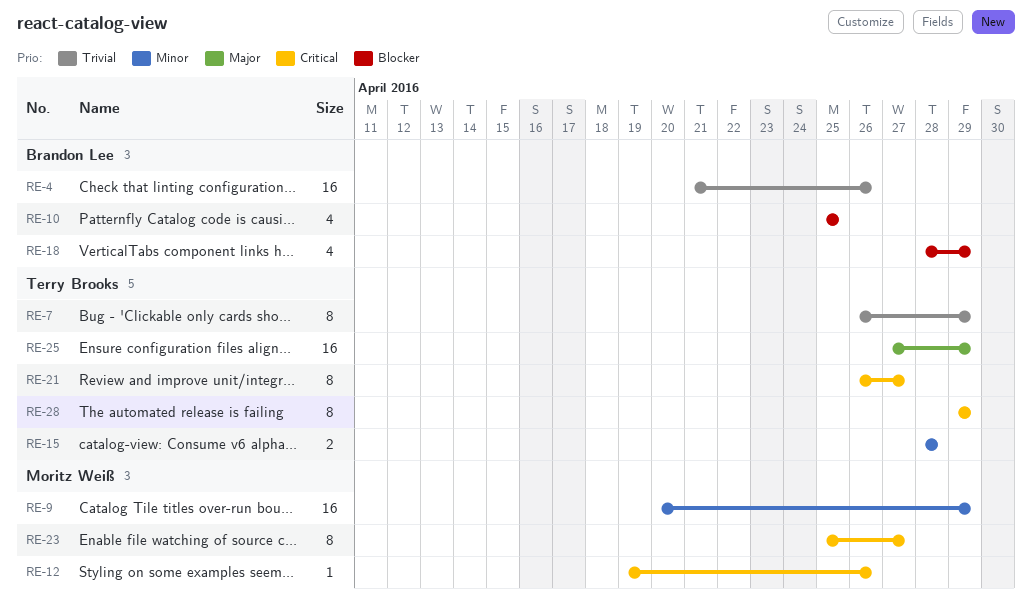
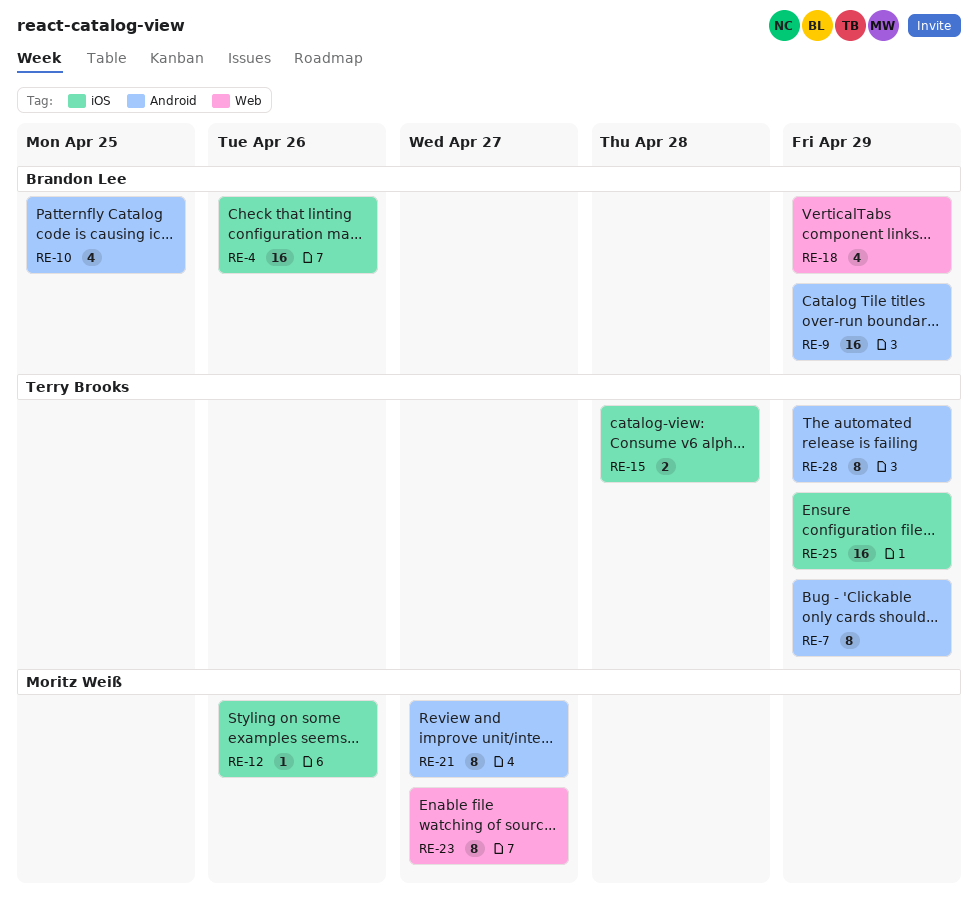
RE-9, owner: Moritz Weiß -> Brandon Lee
RE-21, owner: Terry Brooks -> Moritz Weiß

